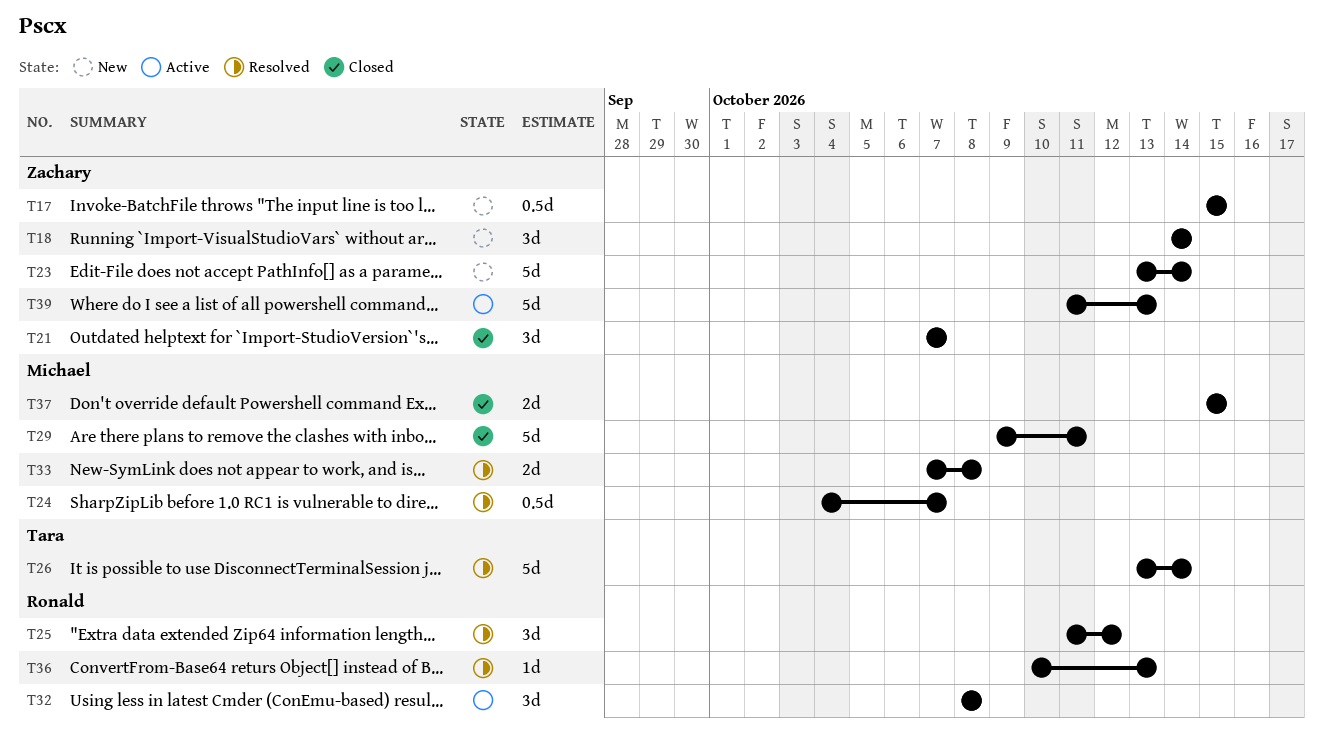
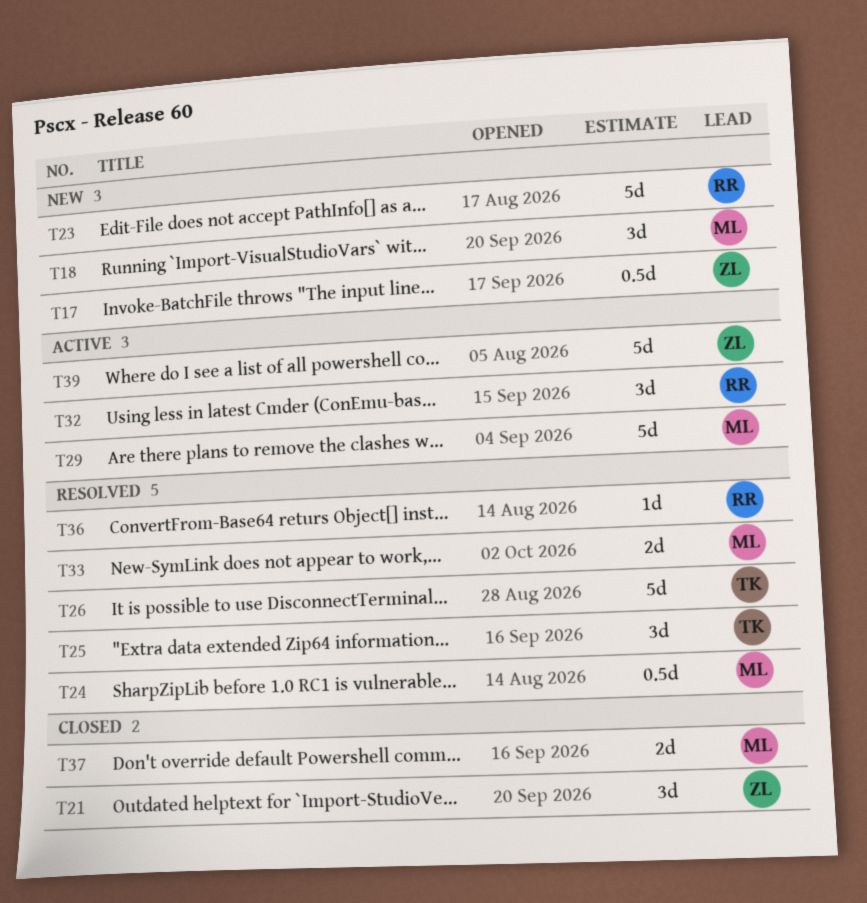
T18, owner: Zachary -> Michael
T23, owner: Zachary -> Ronald
T25, owner: Ronald -> Tara
T29, status: Closed -> Active

